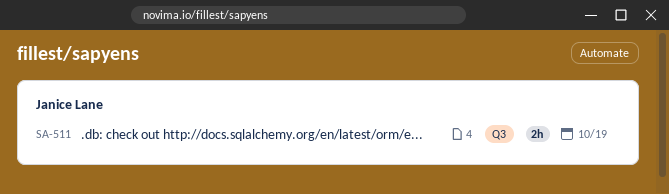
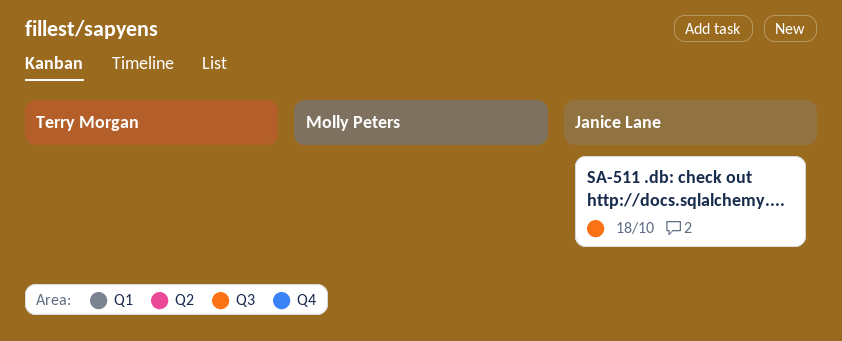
SA-511, due: Oct 19 -> Oct 18

